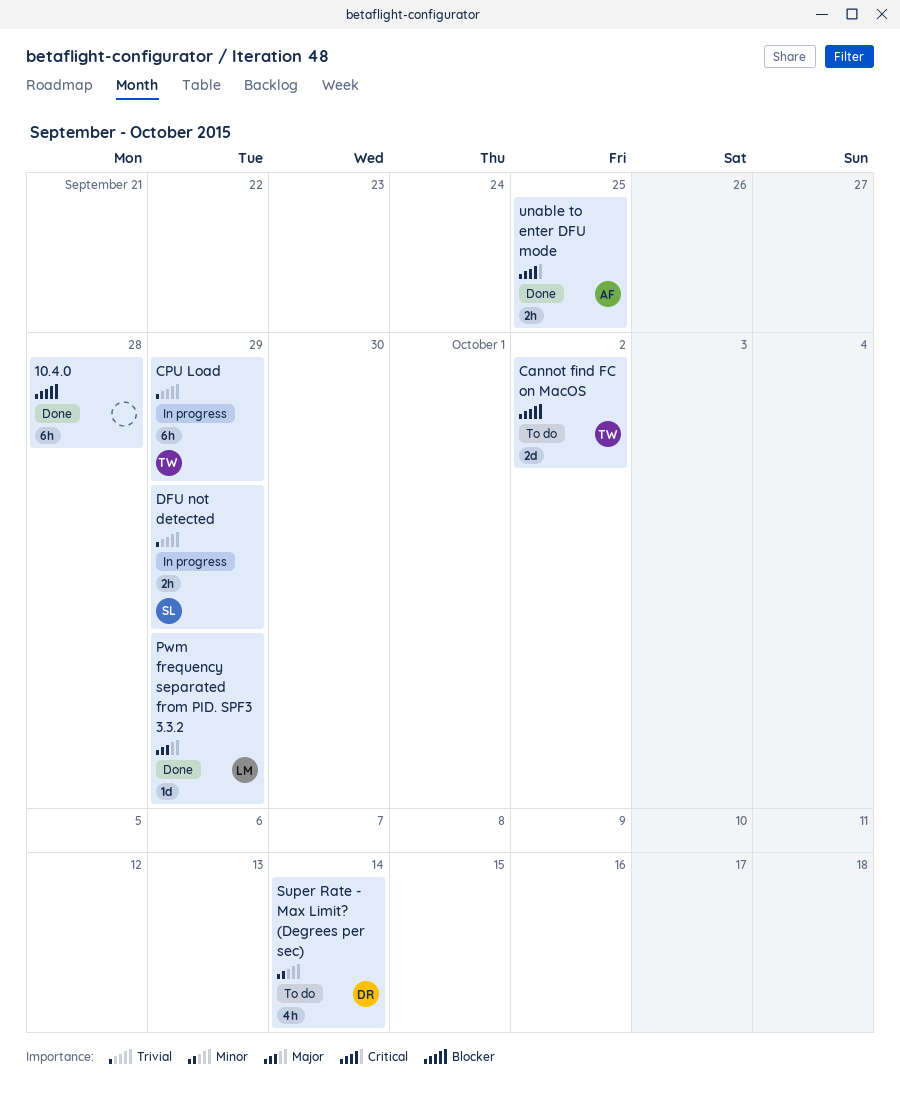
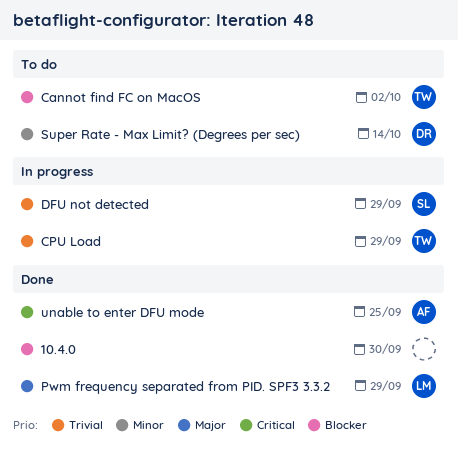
10.4.0, due: Sep 28 -> Sep 30

